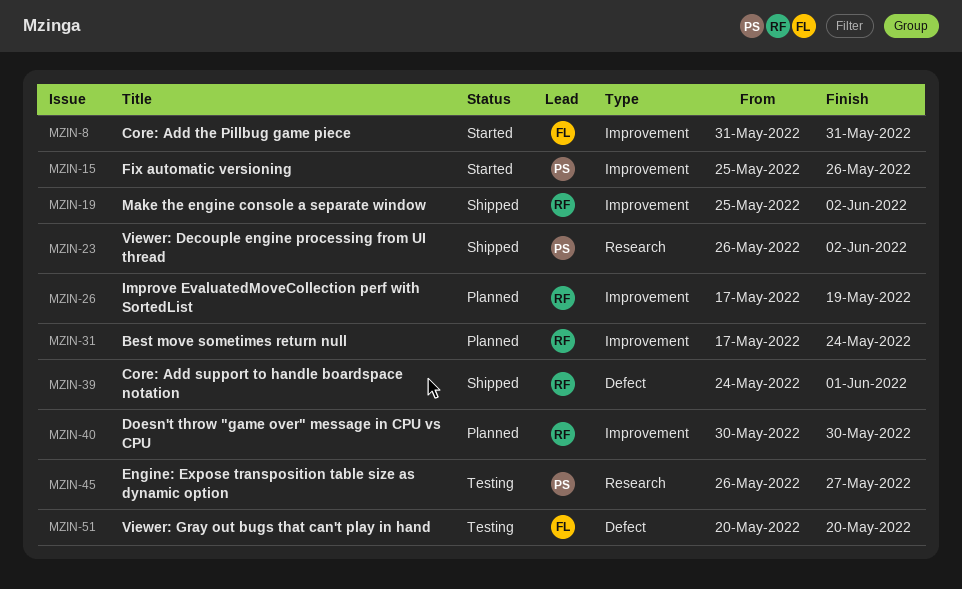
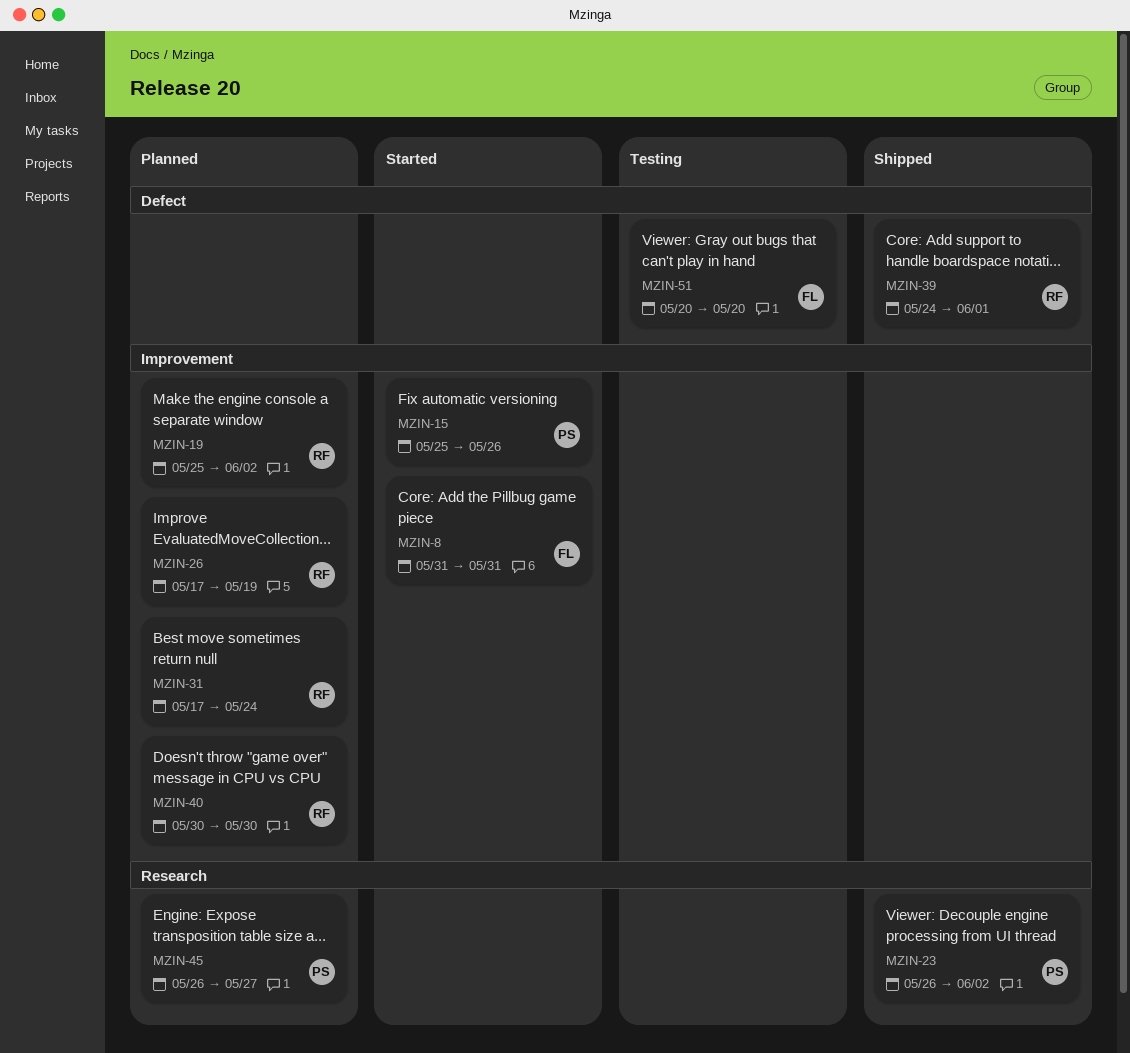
MZIN-19, status: Shipped -> Planned
MZIN-45, status: Testing -> Planned

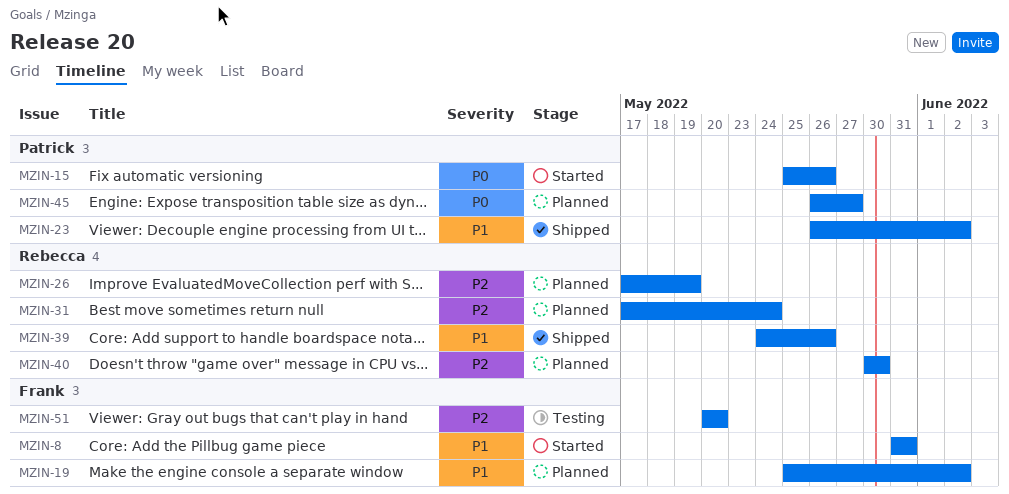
MZIN-19, owner: Rebecca -> Frank
MZIN-39, due: Jun 1 -> May 26

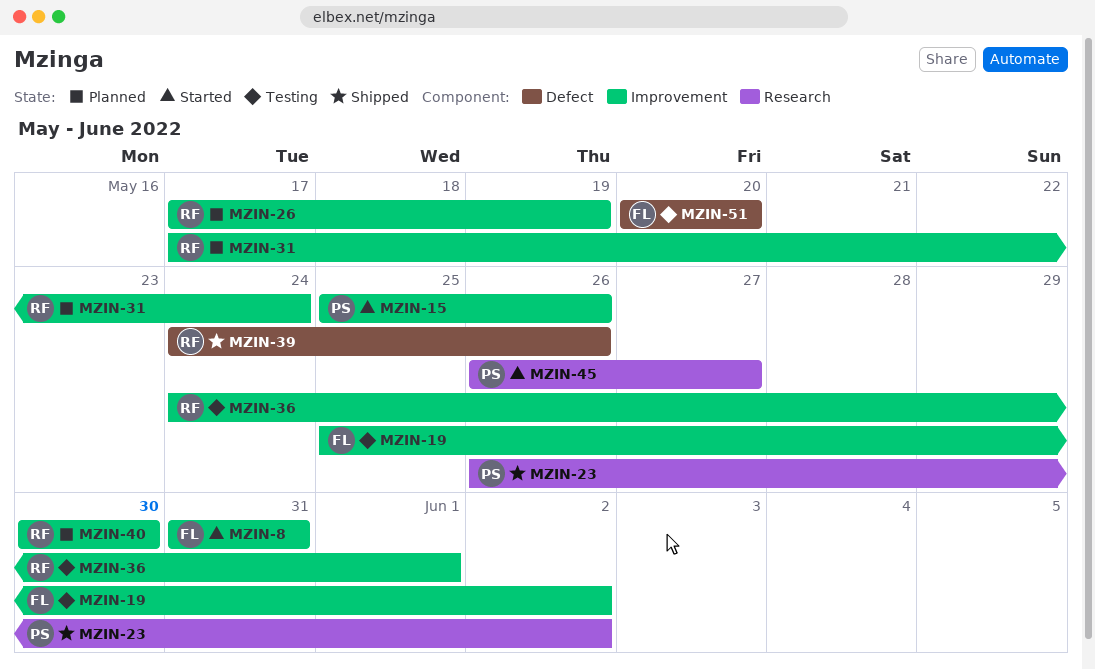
MZIN-19, status: Planned -> Testing
MZIN-36: none -> present
MZIN-45, status: Planned -> Started

